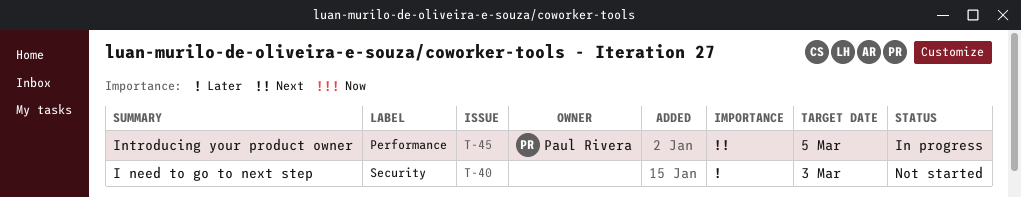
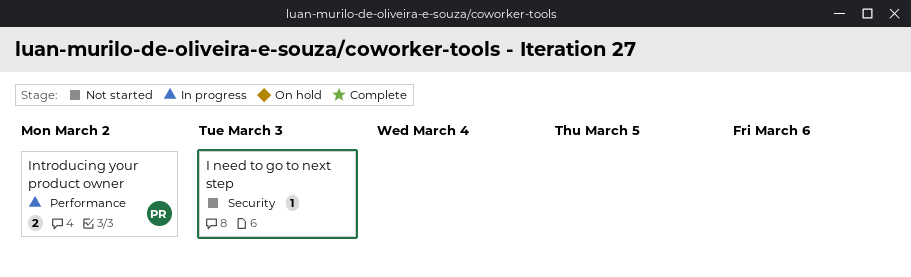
Introducing your product owner, due: Mar 5 -> Mar 2

